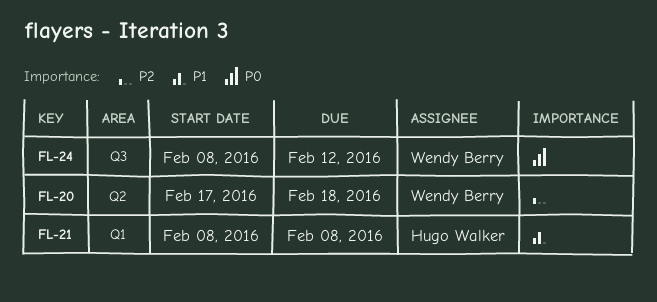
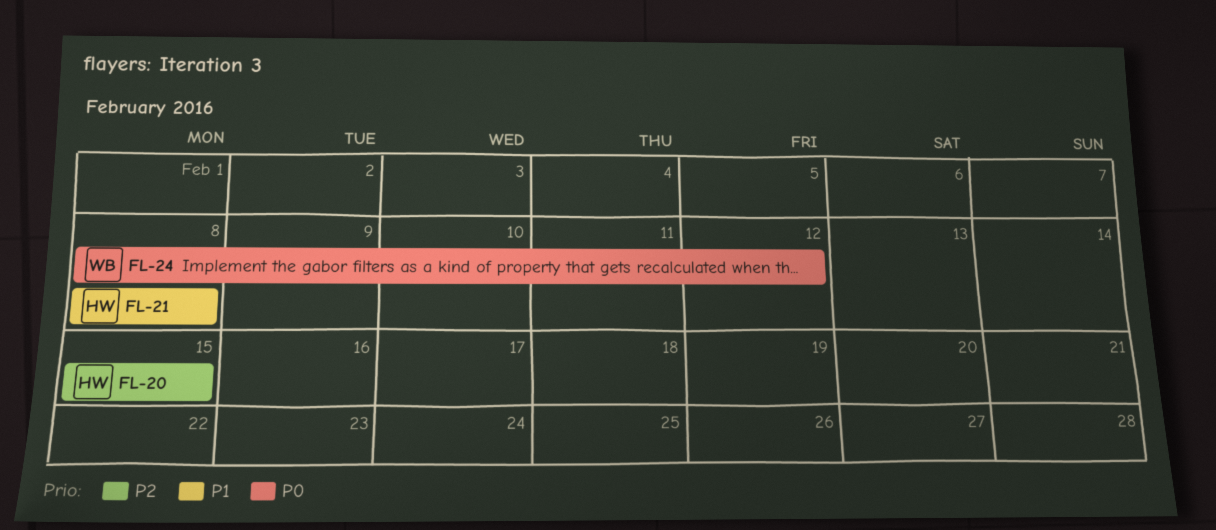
FL-20, owner: Wendy Berry -> Hugo Walker
FL-20, start: Feb 17 -> Feb 15
FL-20, due: Feb 18 -> Feb 15

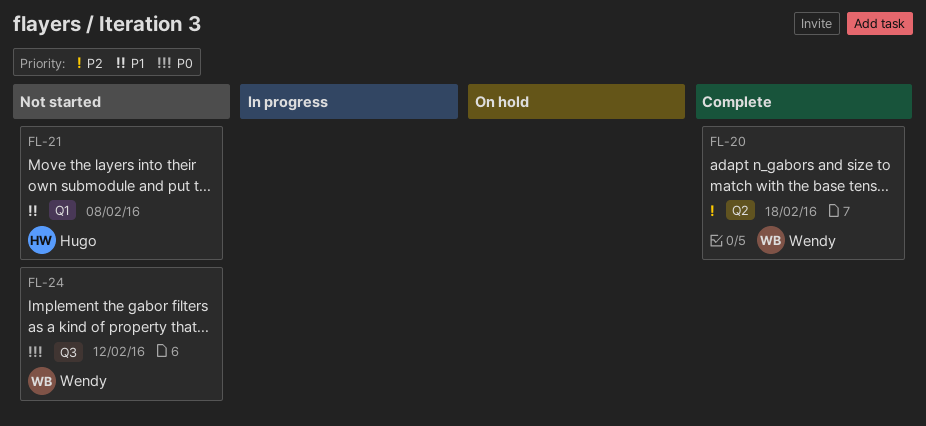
FL-20, owner: Hugo -> Wendy
FL-20, due: Feb 15 -> Feb 18

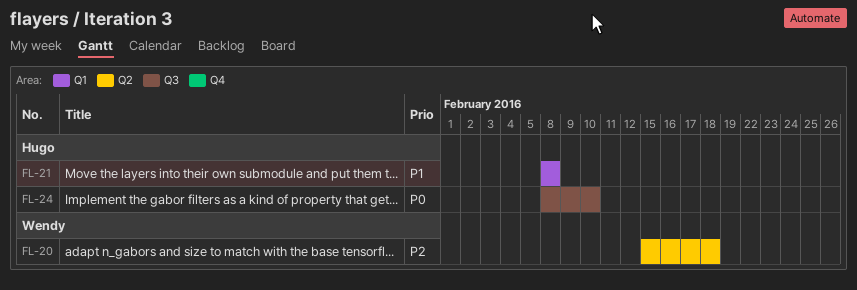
FL-24, owner: Wendy -> Hugo
FL-24, due: Feb 12 -> Feb 10

